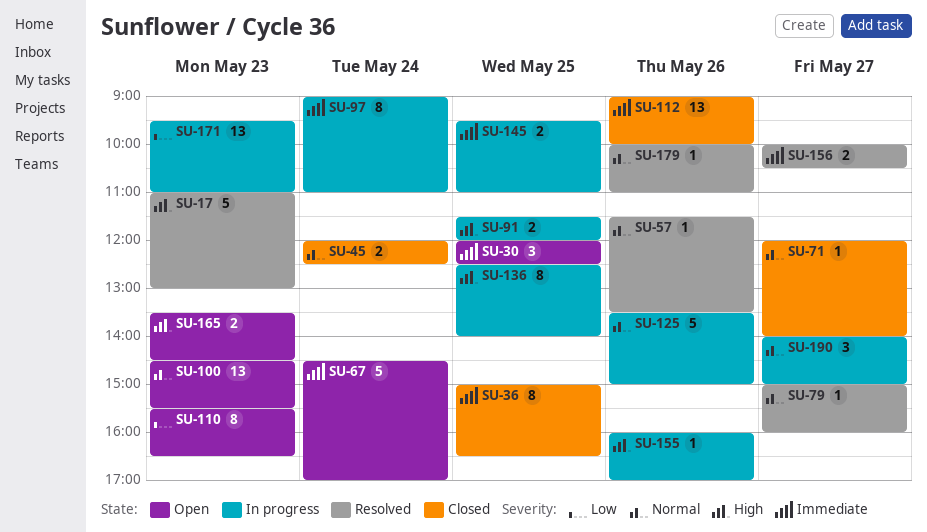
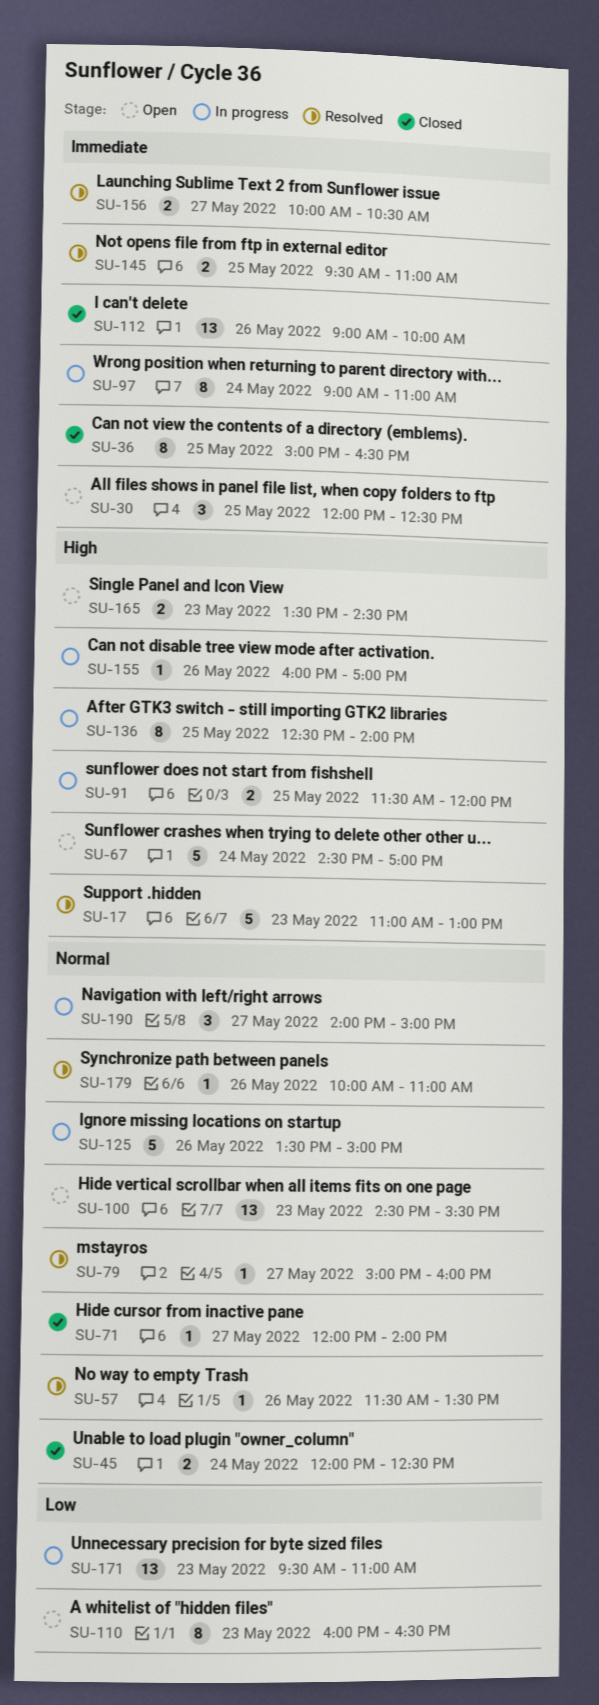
SU-67, priority: Immediate -> High
SU-110, begins: 15:30 -> 16:00
SU-145, status: In progress -> Resolved

